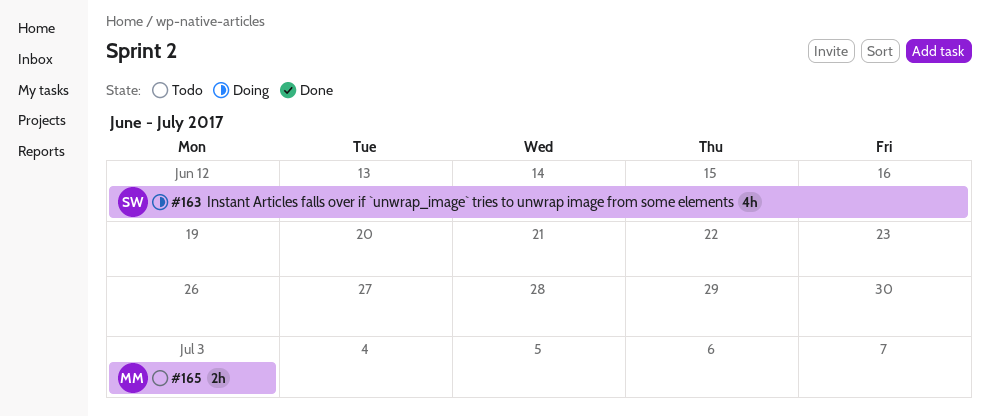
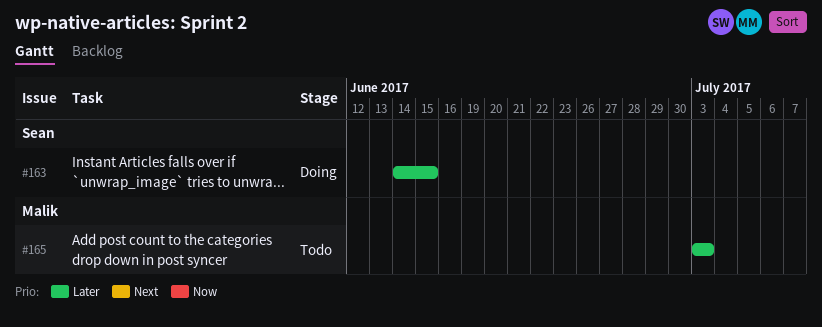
#163, start: Jun 12 -> Jun 14
#163, due: Jun 16 -> Jun 15

